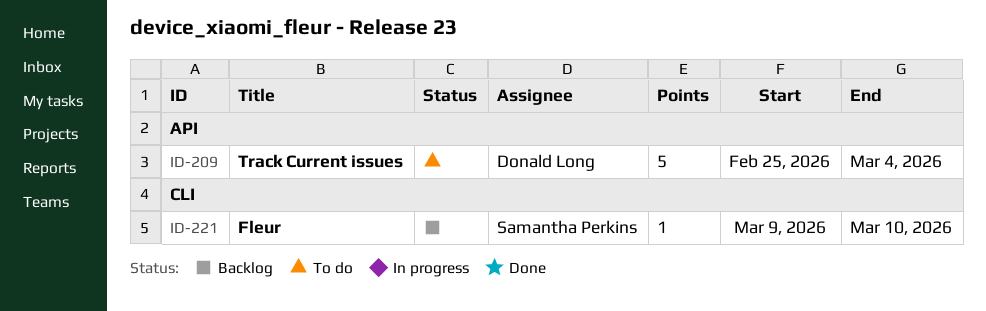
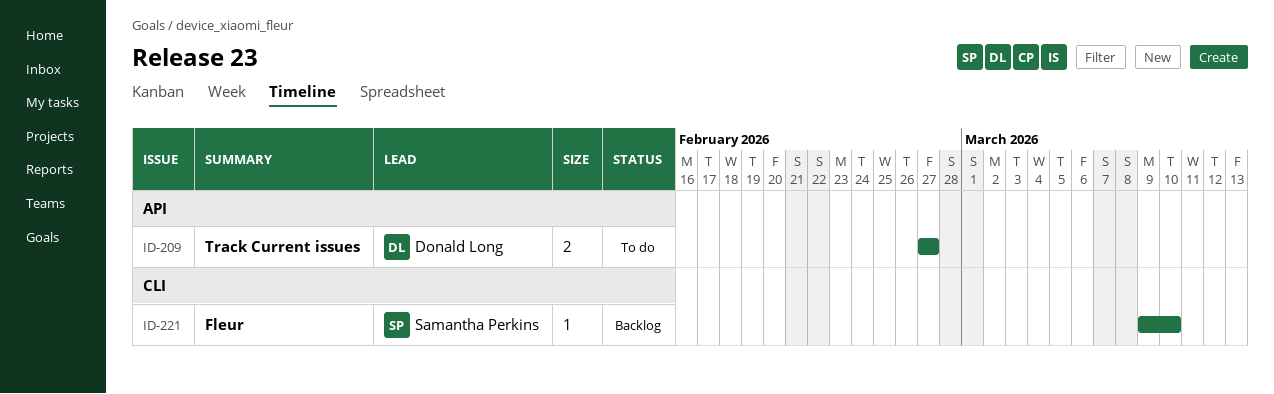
ID-209, estimate: 5 -> 2
ID-209, start: Feb 25 -> Feb 27
ID-209, due: Mar 4 -> Feb 27

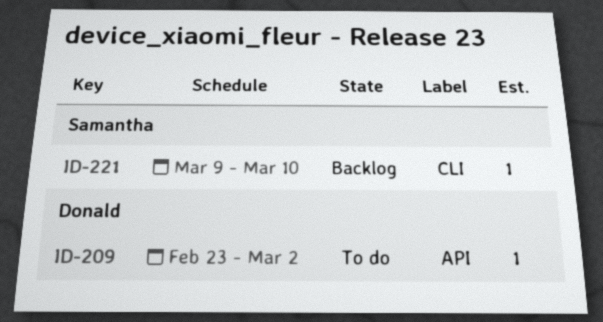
ID-209, estimate: 2 -> 1
ID-209, start: Feb 27 -> Feb 23
ID-209, due: Feb 27 -> Mar 2

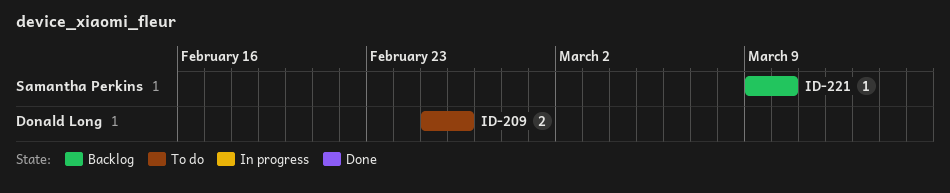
ID-209, estimate: 1 -> 2
ID-209, start: Feb 23 -> Feb 25
ID-209, due: Mar 2 -> Feb 26

